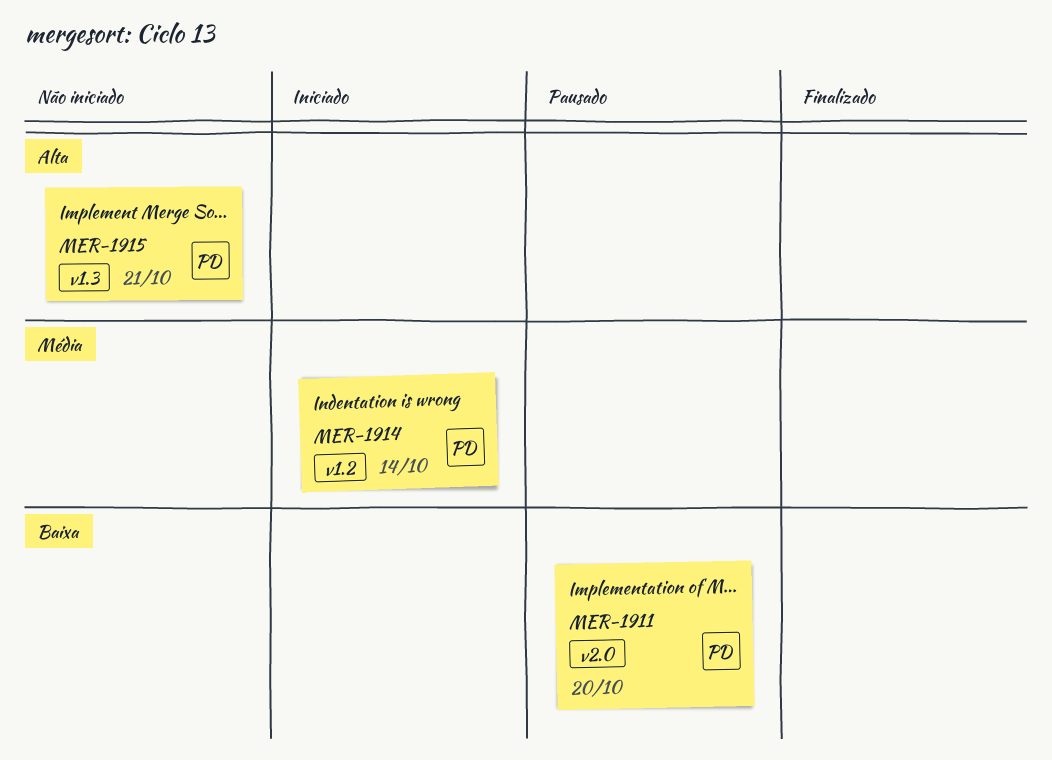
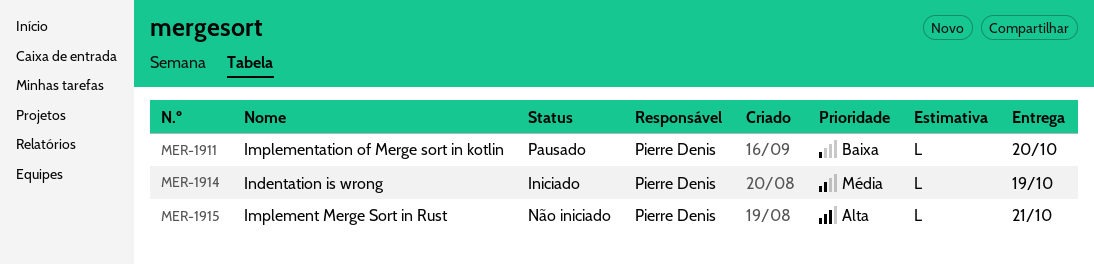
MER-1914, due: Oct 14 -> Oct 19

